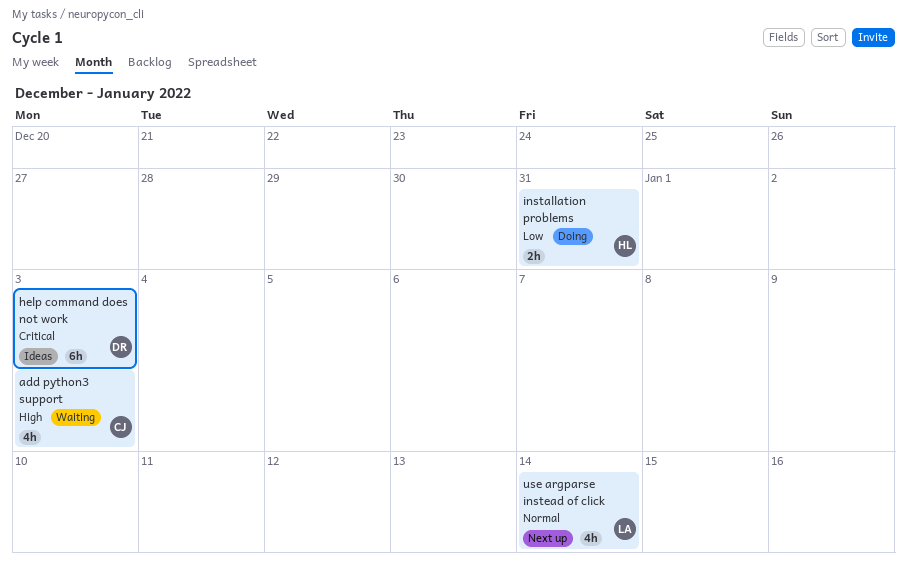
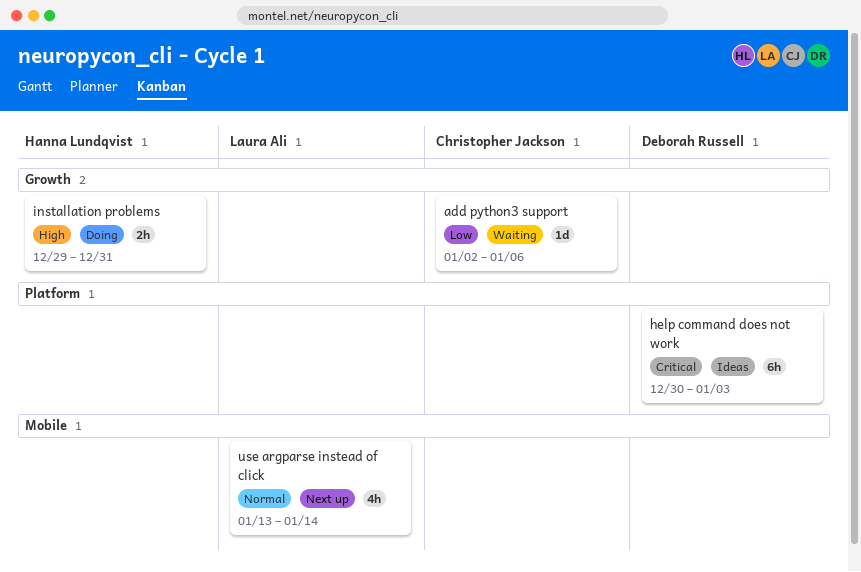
add python3 support, priority: High -> Low
add python3 support, estimate: 4h -> 1d
add python3 support, due: Jan 3 -> Jan 6
installation problems, priority: Low -> High

